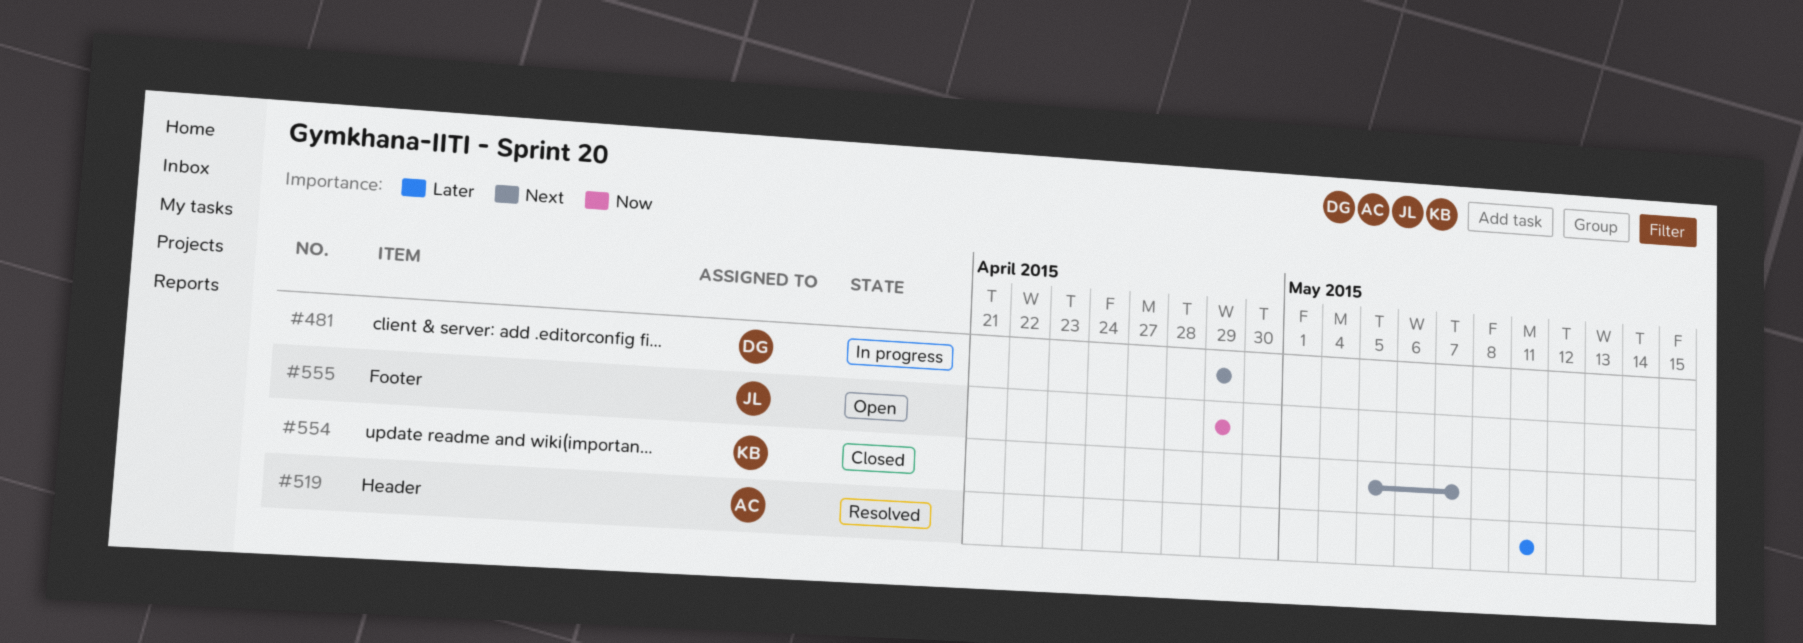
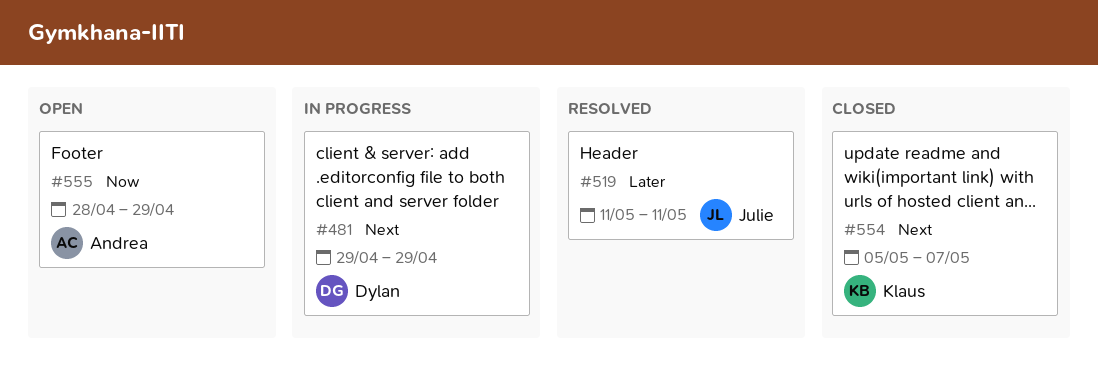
#519, owner: Andrea -> Julie
#555, owner: Julie -> Andrea
#555, start: Apr 29 -> Apr 28

